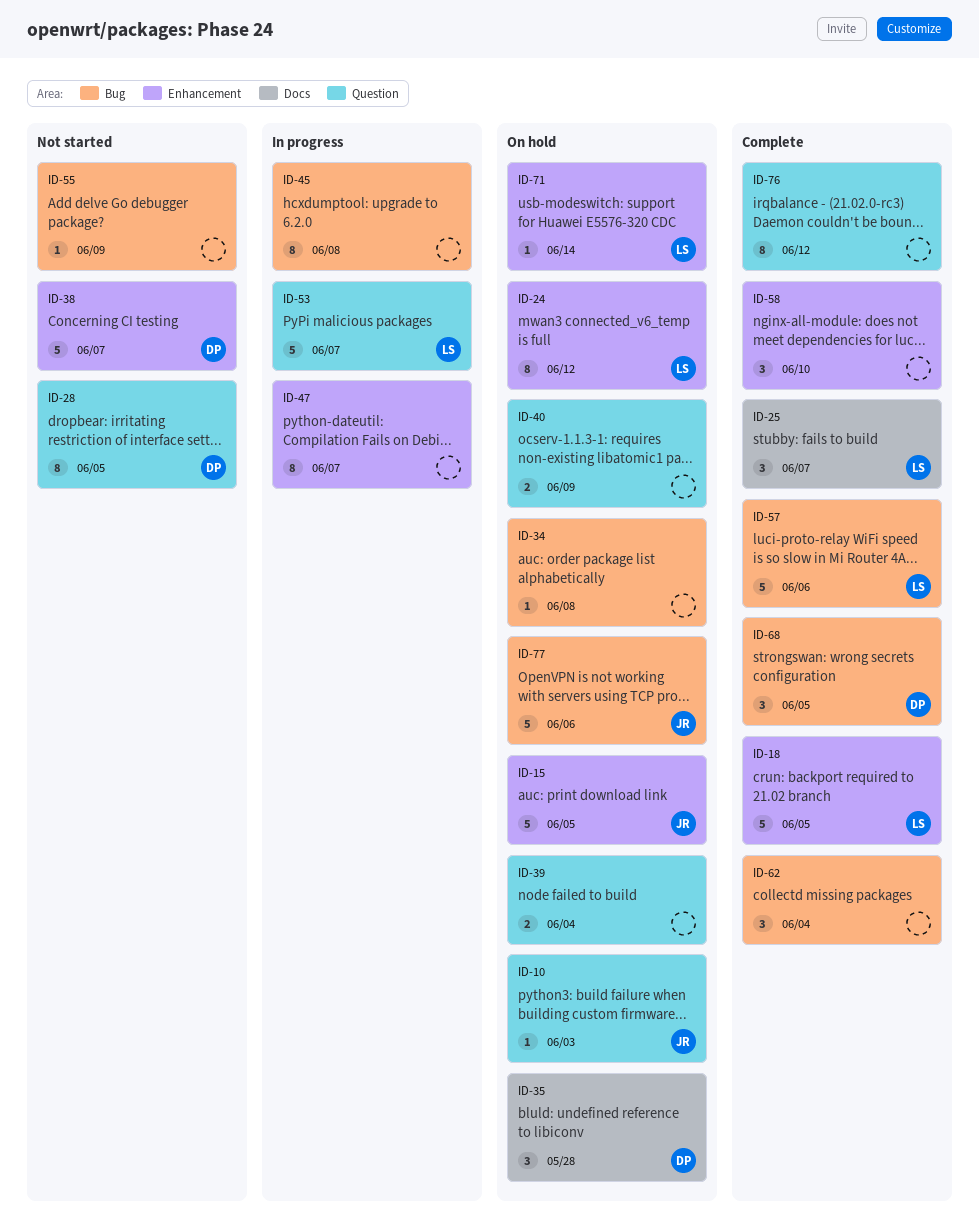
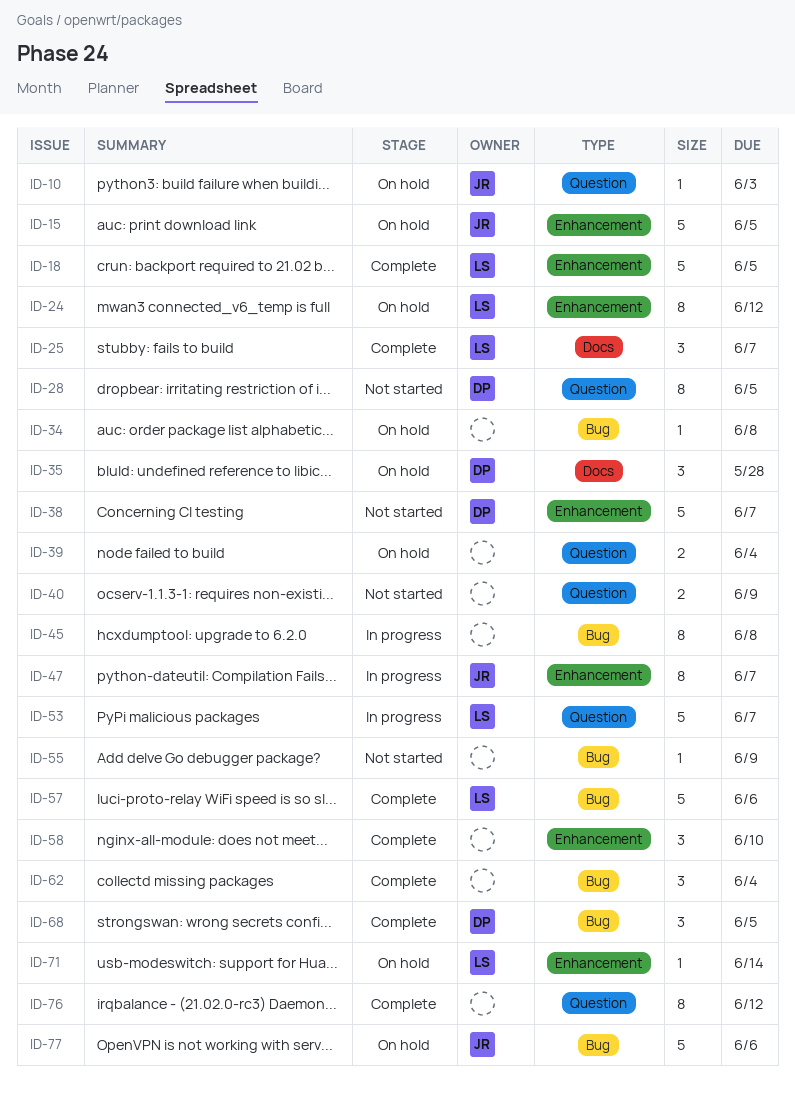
ID-40, status: On hold -> Not started
ID-47, owner: none -> JR

